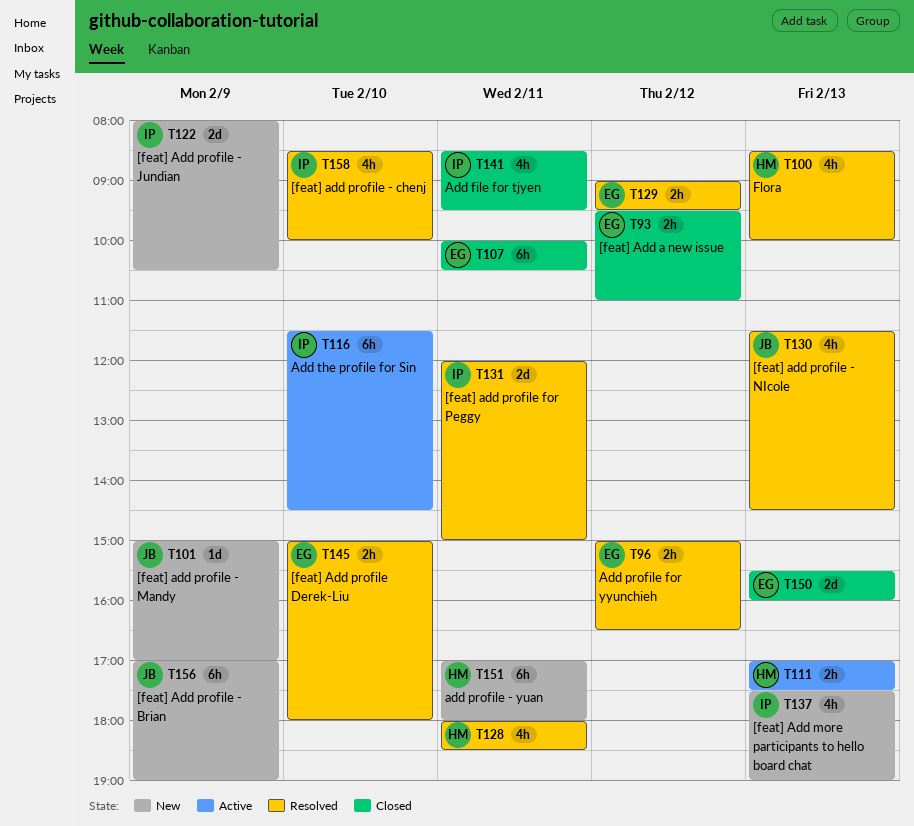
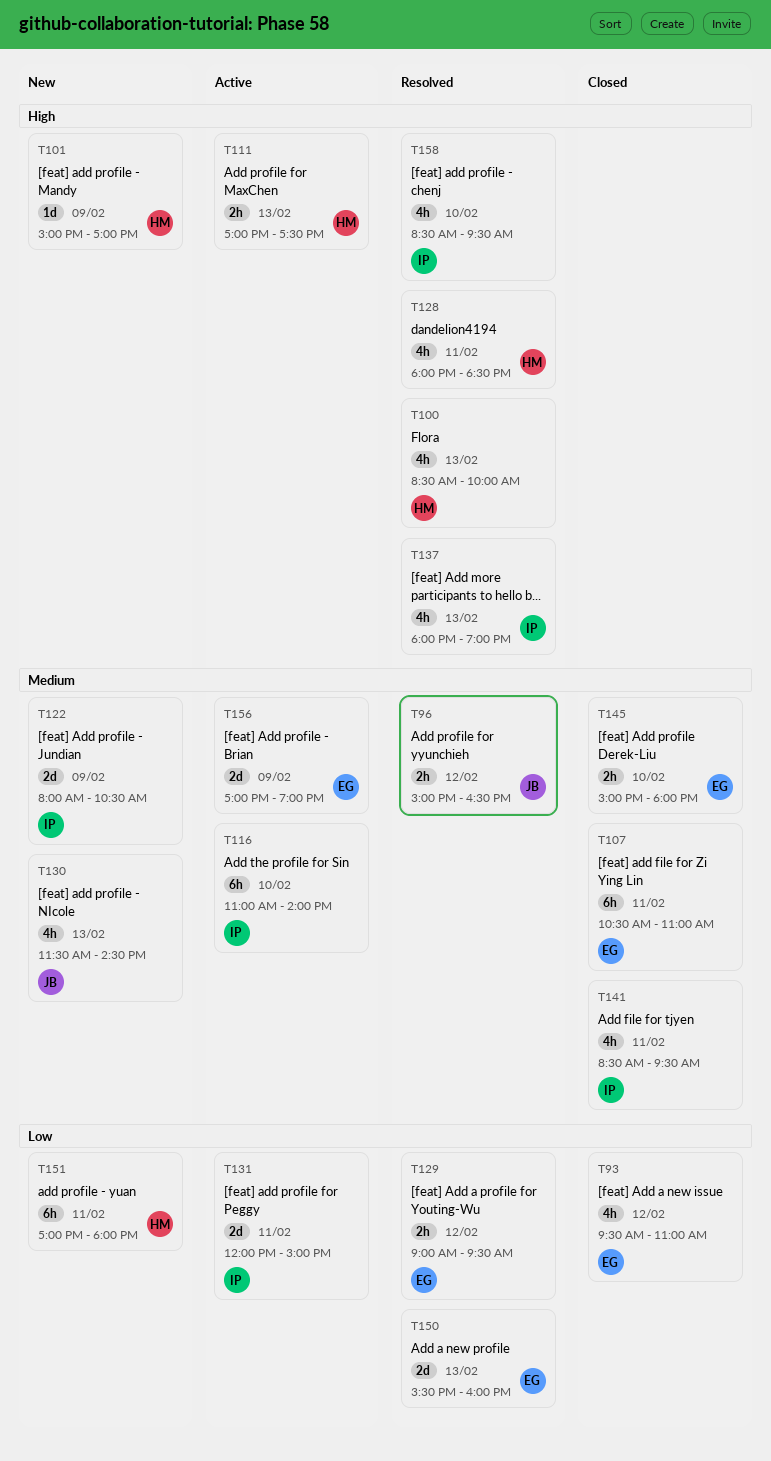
T93, estimate: 2h -> 4h
T96, owner: EG -> JB
T101, owner: JB -> HM
T107, begins: 10:00 -> 10:30
T107, ends: 10:30 -> 11:00
T116, begins: 11:30 -> 11:00
T116, ends: 14:30 -> 14:00
T130, status: Resolved -> New
T131, status: Resolved -> Active
T137, status: New -> Resolved
T137, begins: 17:30 -> 18:00
T145, status: Resolved -> Closed
T150, status: Closed -> Resolved
T156, status: New -> Active
T156, owner: JB -> EG
T156, estimate: 6h -> 2d
T158, ends: 10:00 -> 09:30

